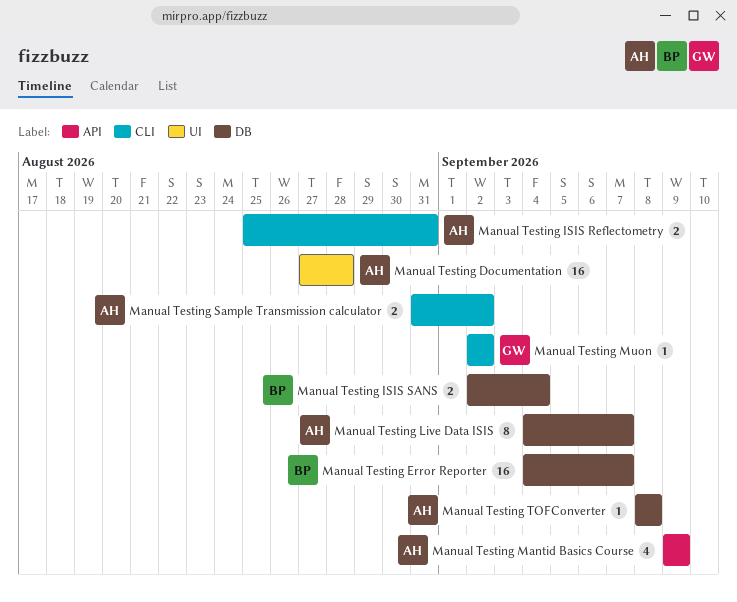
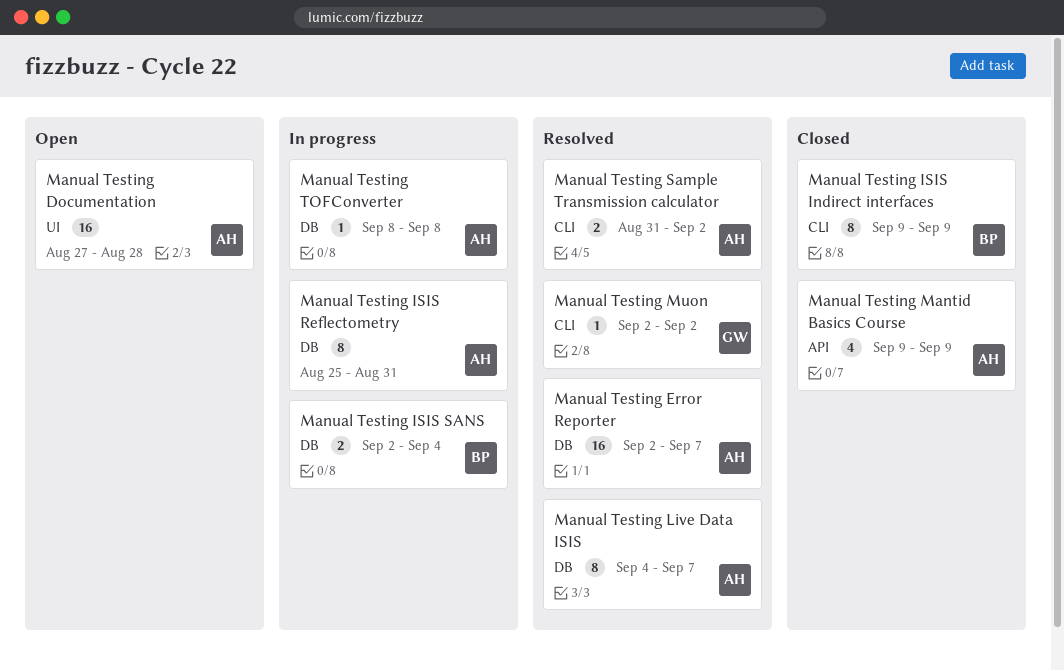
Manual Testing Error Reporter, owner: BP -> AH
Manual Testing Error Reporter, start: Sep 4 -> Sep 2
Manual Testing ISIS Indirect interfaces: none -> present
Manual Testing ISIS Reflectometry, label: CLI -> DB
Manual Testing ISIS Reflectometry, estimate: 2 -> 8

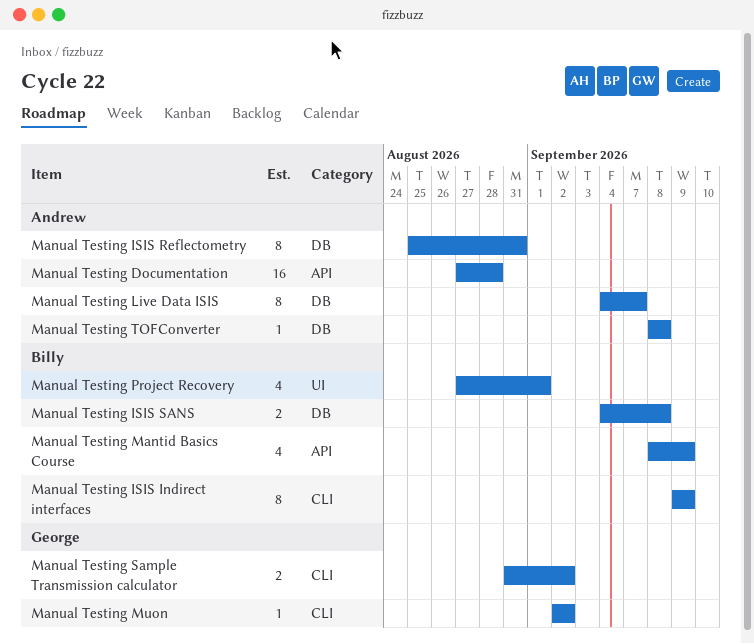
Manual Testing Documentation, label: UI -> API
Manual Testing Error Reporter: present -> none
Manual Testing ISIS SANS, start: Sep 2 -> Sep 4
Manual Testing ISIS SANS, due: Sep 4 -> Sep 8
Manual Testing Mantid Basics Course, owner: Andrew -> Billy
Manual Testing Mantid Basics Course, start: Sep 9 -> Sep 8
Manual Testing Project Recovery: none -> present
Manual Testing Sample Transmission calculator, owner: Andrew -> George

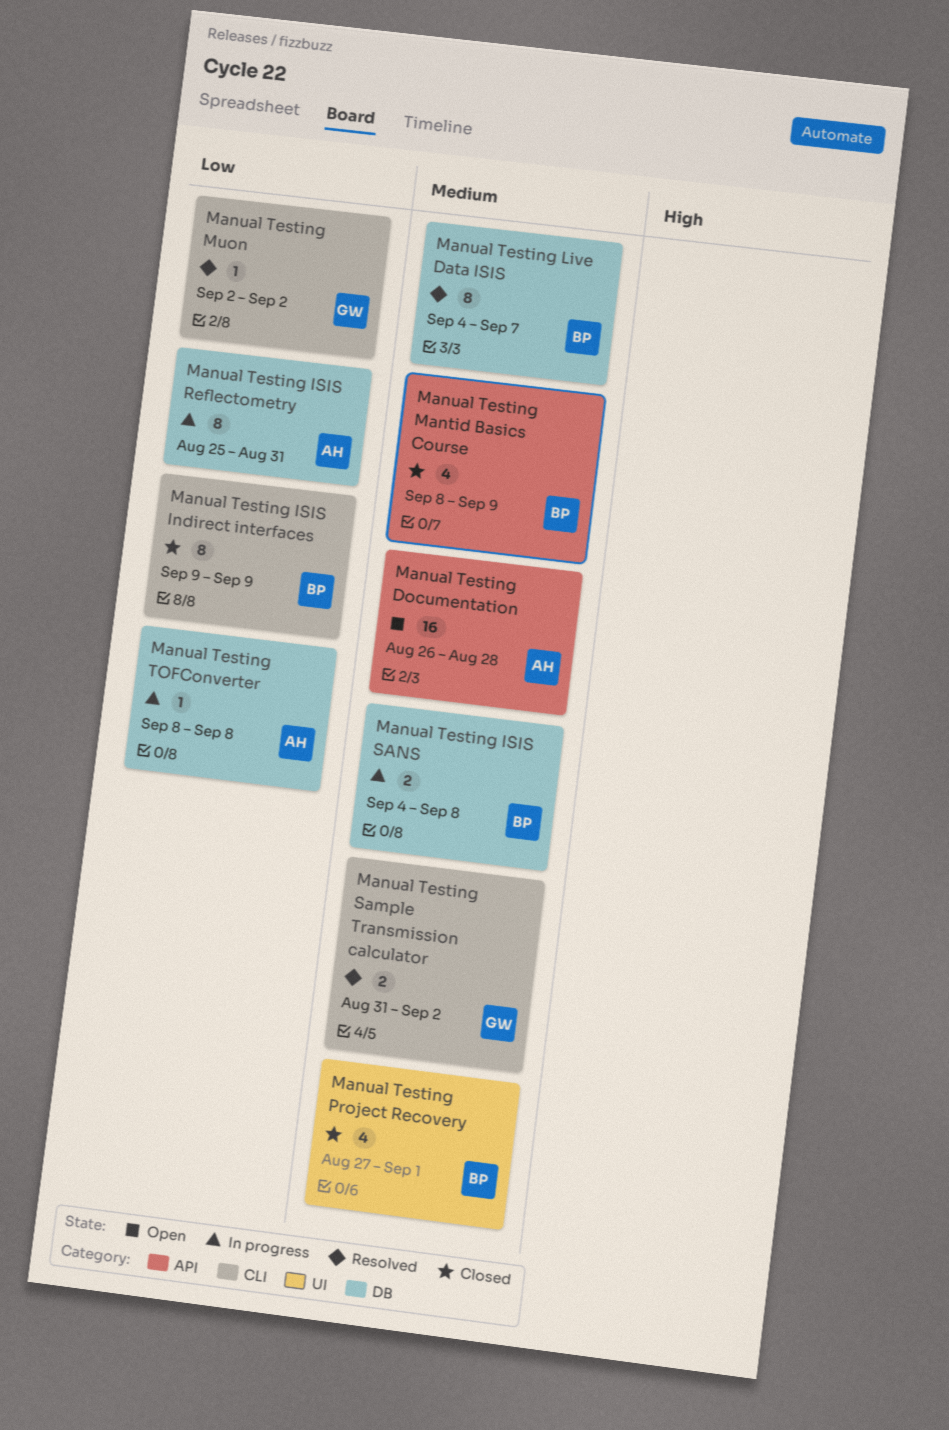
Manual Testing Documentation, start: Aug 27 -> Aug 26
Manual Testing Live Data ISIS, owner: Andrew -> Billy

